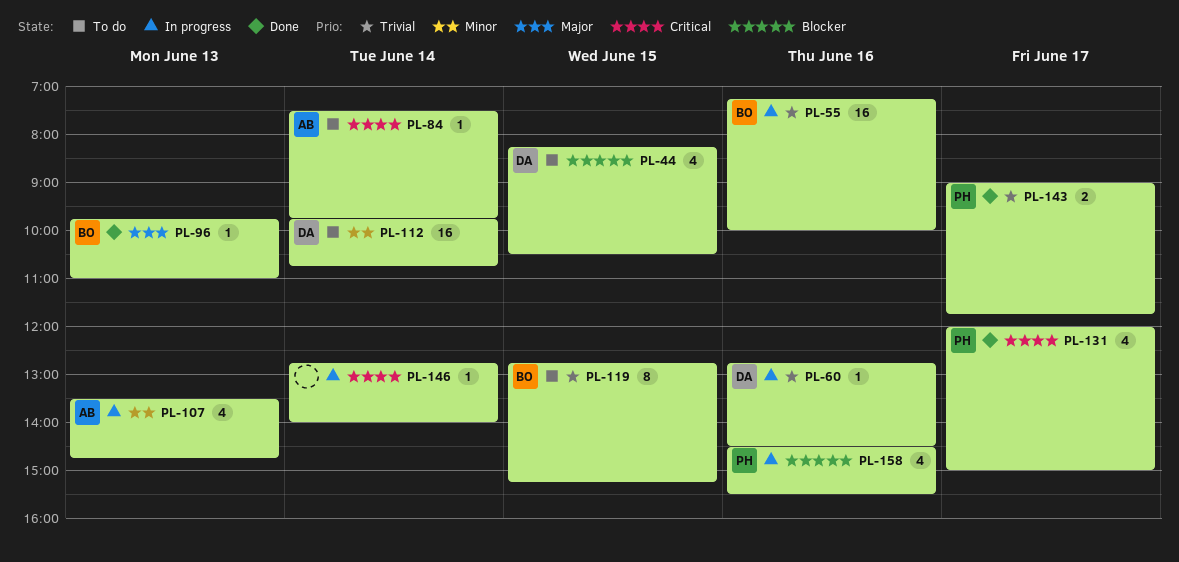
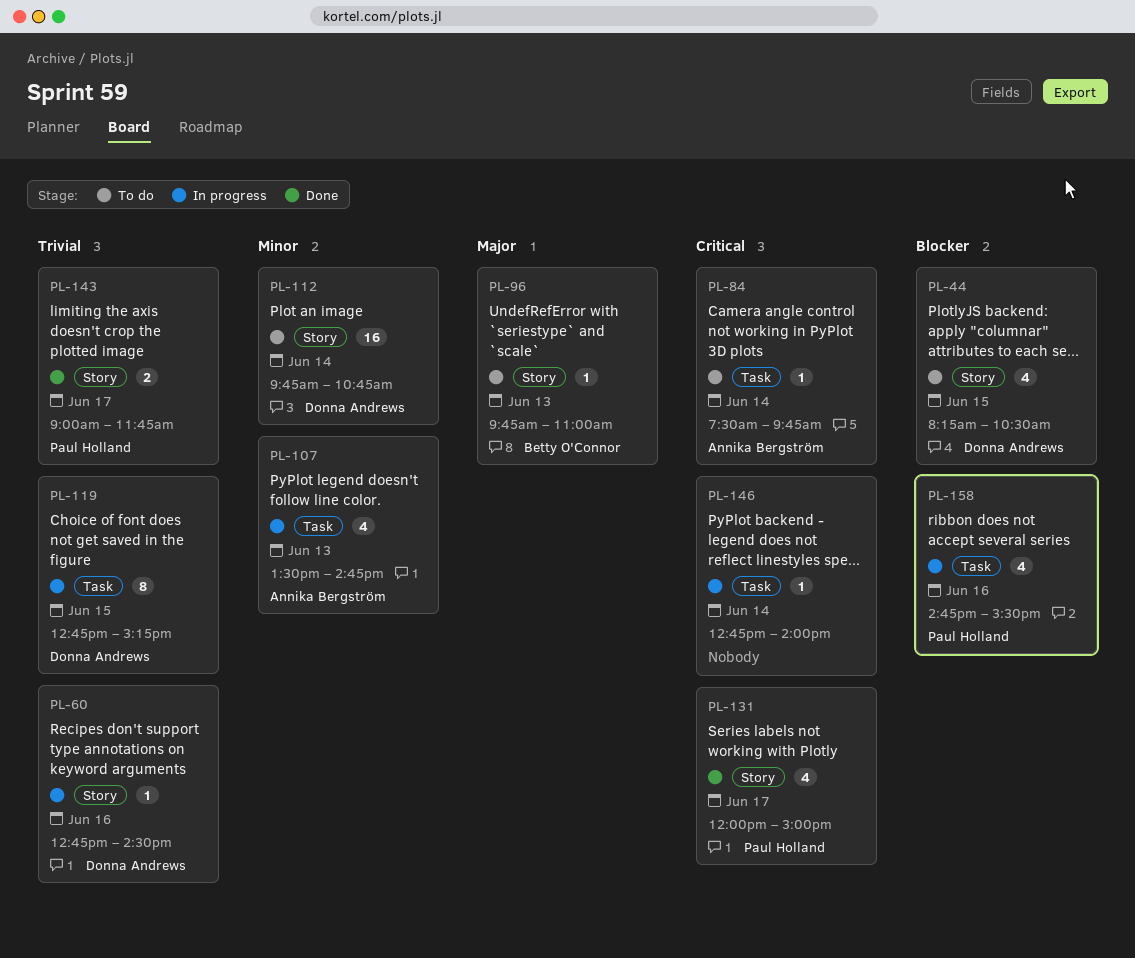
PL-55: present -> none
PL-96, status: Done -> To do
PL-119, status: To do -> In progress
PL-119, owner: Betty O'Connor -> Donna Andrews
PL-158, begins: 14:30 -> 14:45

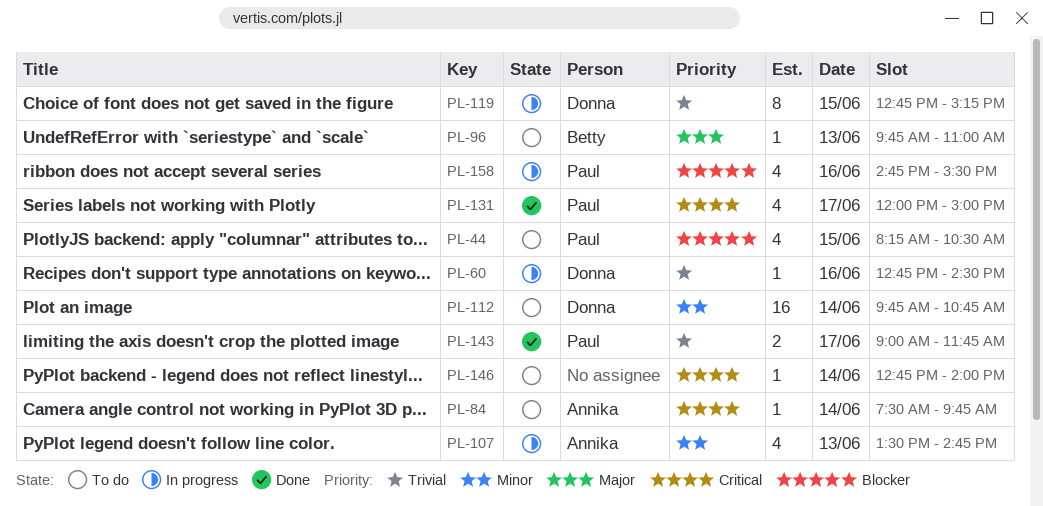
PL-44, owner: Donna Andrews -> Paul Holland
PL-146, status: In progress -> To do

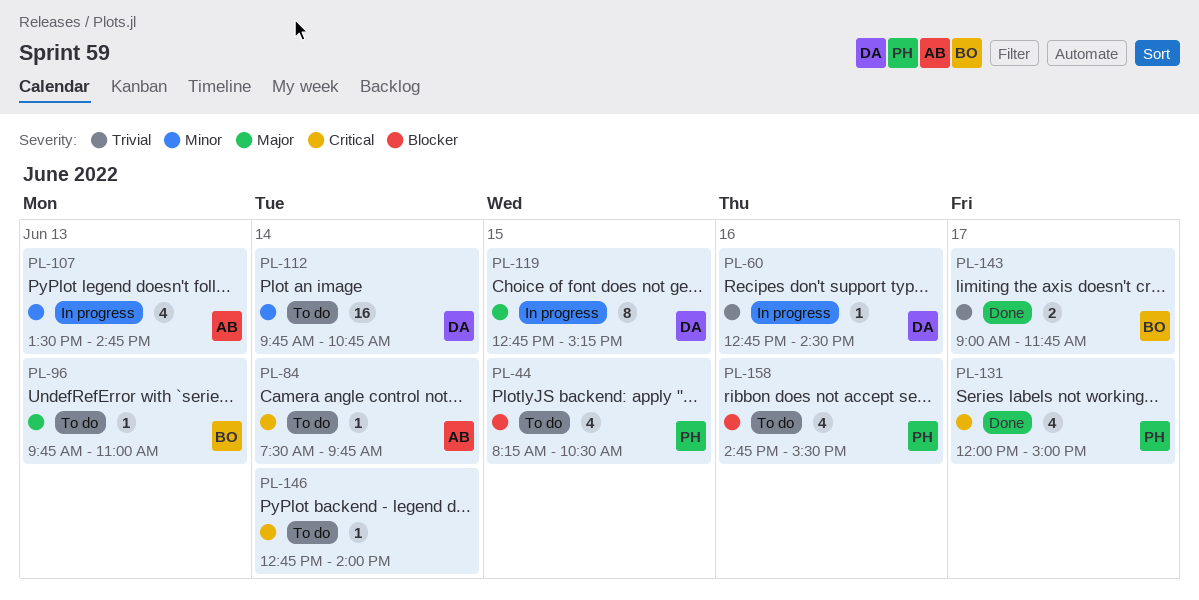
PL-119, priority: Trivial -> Major
PL-143, owner: Paul -> Betty
PL-158, status: In progress -> To do

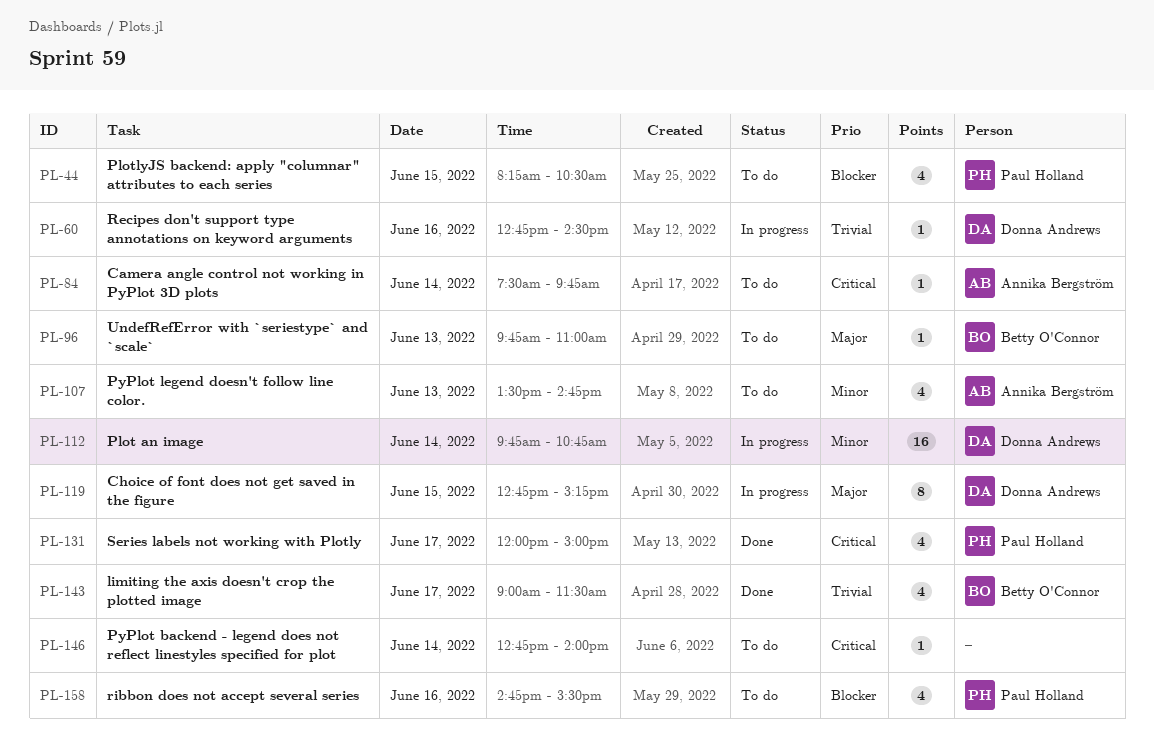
PL-107, status: In progress -> To do
PL-112, status: To do -> In progress
PL-143, estimate: 2 -> 4
PL-143, ends: 11:45 -> 11:30

